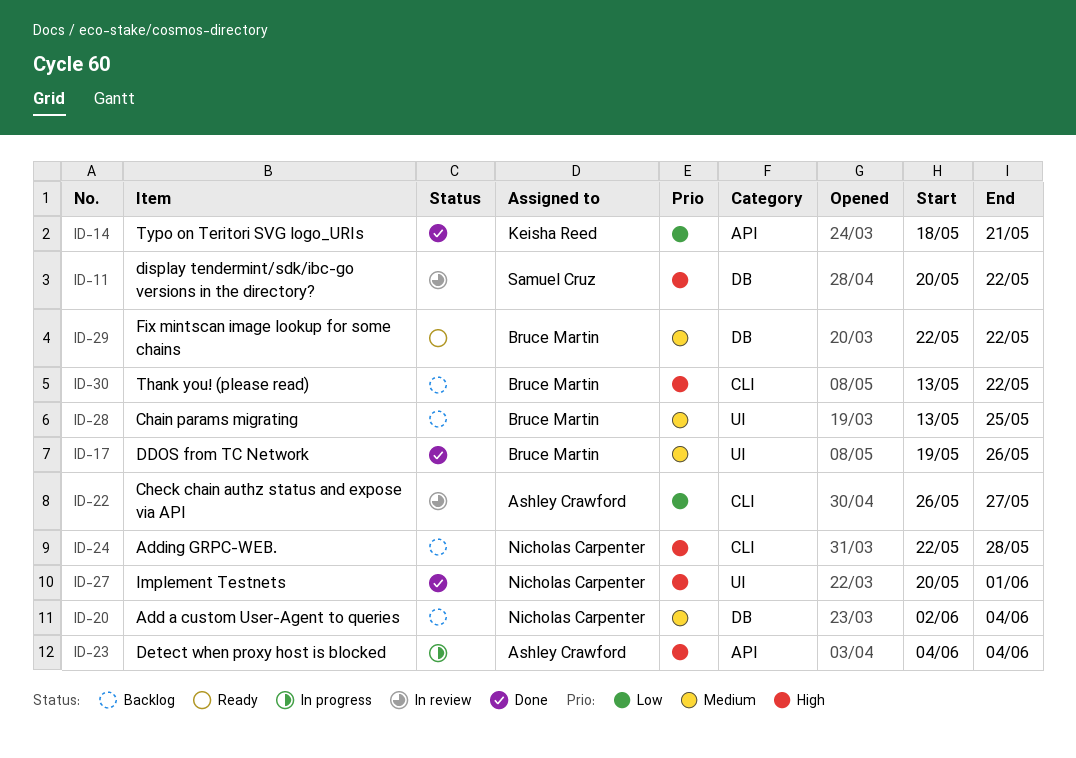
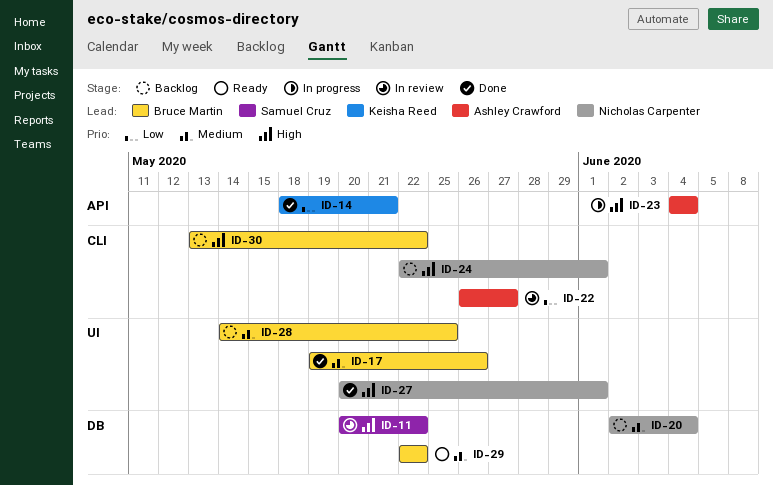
ID-24, due: May 28 -> Jun 1
ID-28, start: May 13 -> May 14

